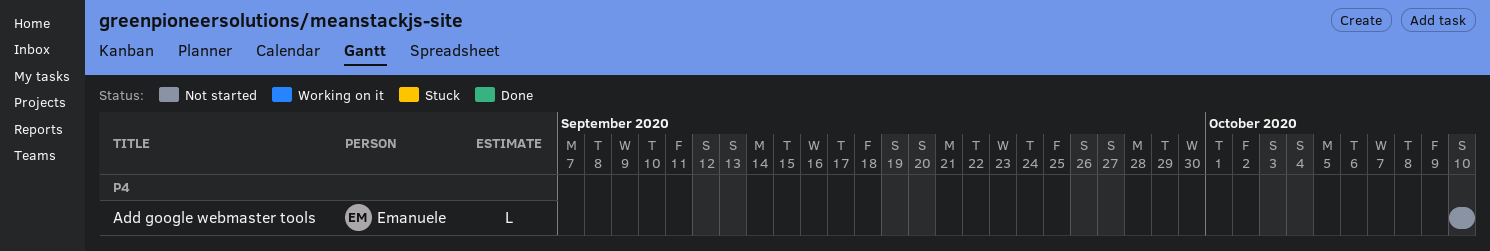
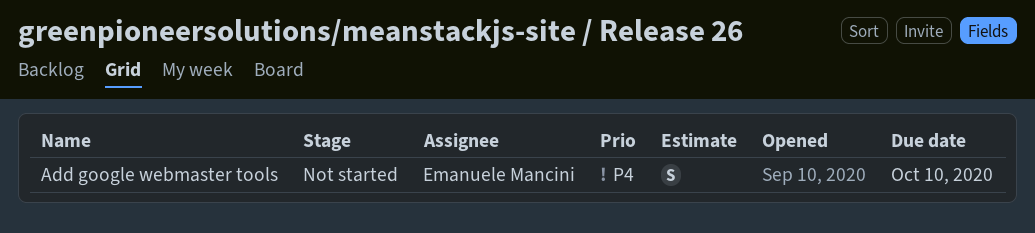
Add google webmaster tools, estimate: L -> S

